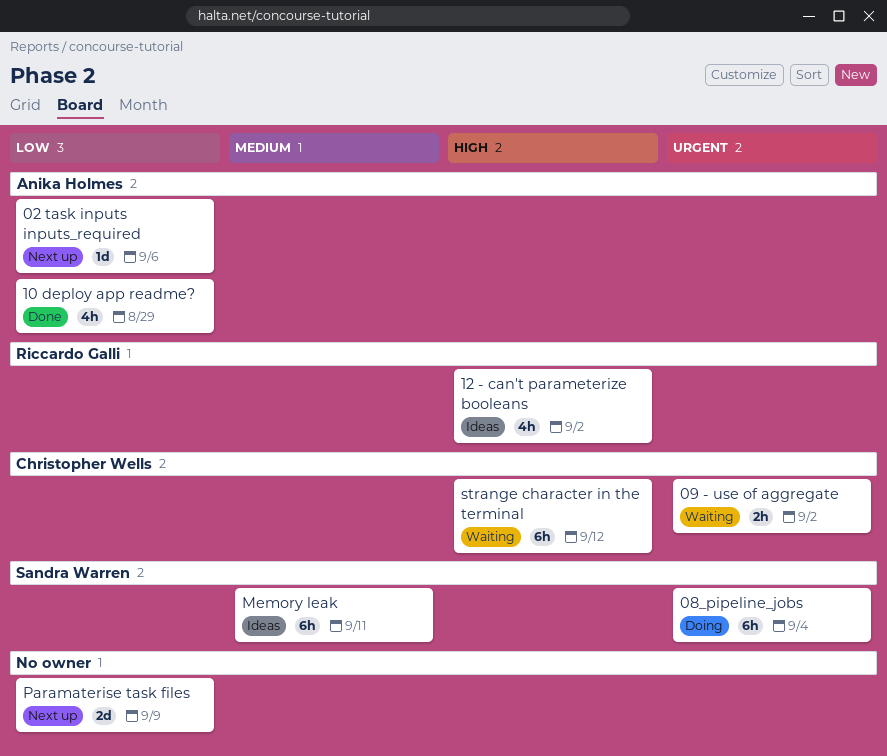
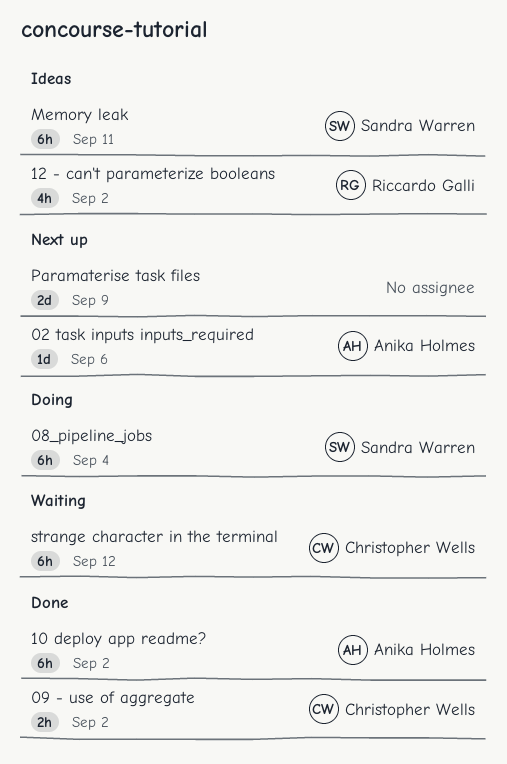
09 - use of aggregate, status: Waiting -> Done
10 deploy app readme?, estimate: 4h -> 6h
10 deploy app readme?, due: Aug 29 -> Sep 2

